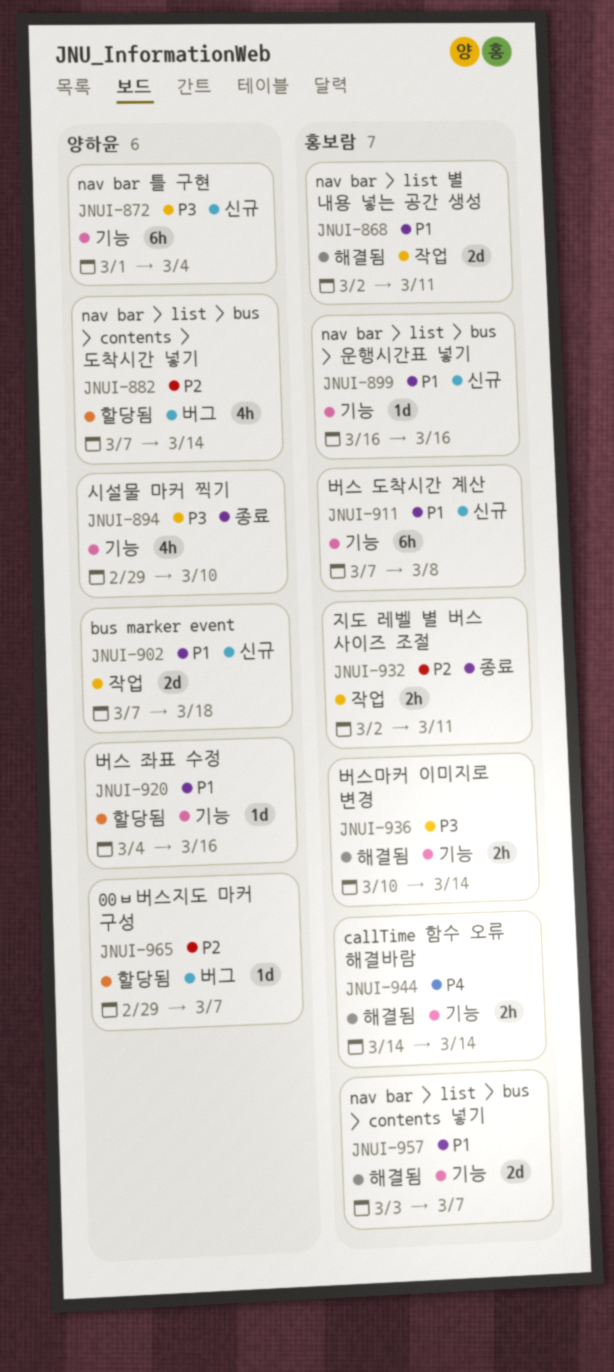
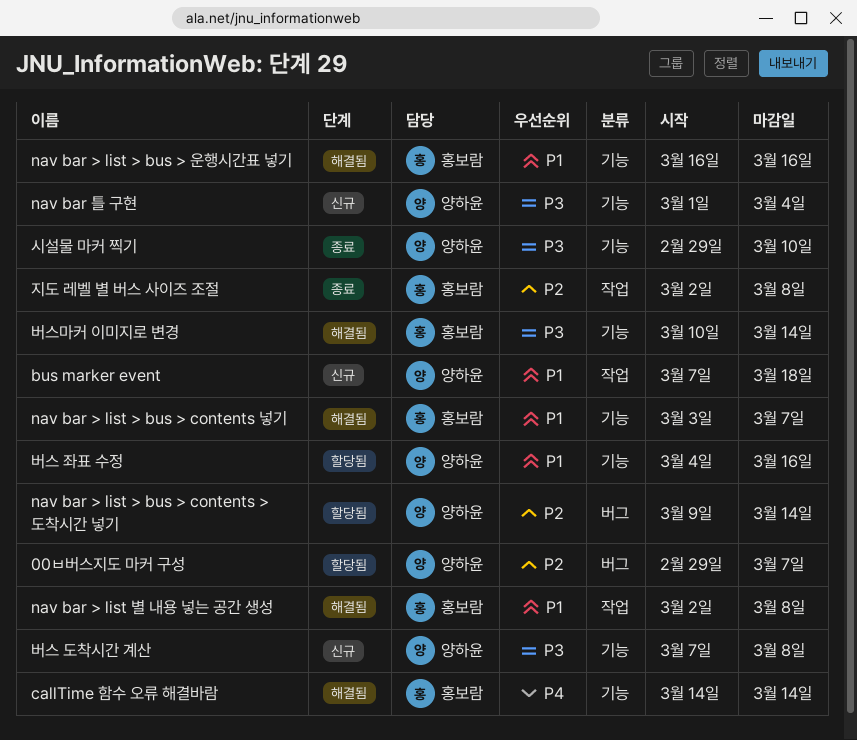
nav bar > list > bus > contents > 도착시간 넣기, start: Mar 7 -> Mar 9
nav bar > list > bus > 운행시간표 넣기, status: 신규 -> 해결됨
nav bar > list 별 내용 넣는 공간 생성, due: Mar 11 -> Mar 8
버스 도착시간 계산, owner: 홍보람 -> 양하윤
버스 도착시간 계산, priority: P1 -> P3
지도 레벨 별 버스 사이즈 조절, due: Mar 11 -> Mar 8

